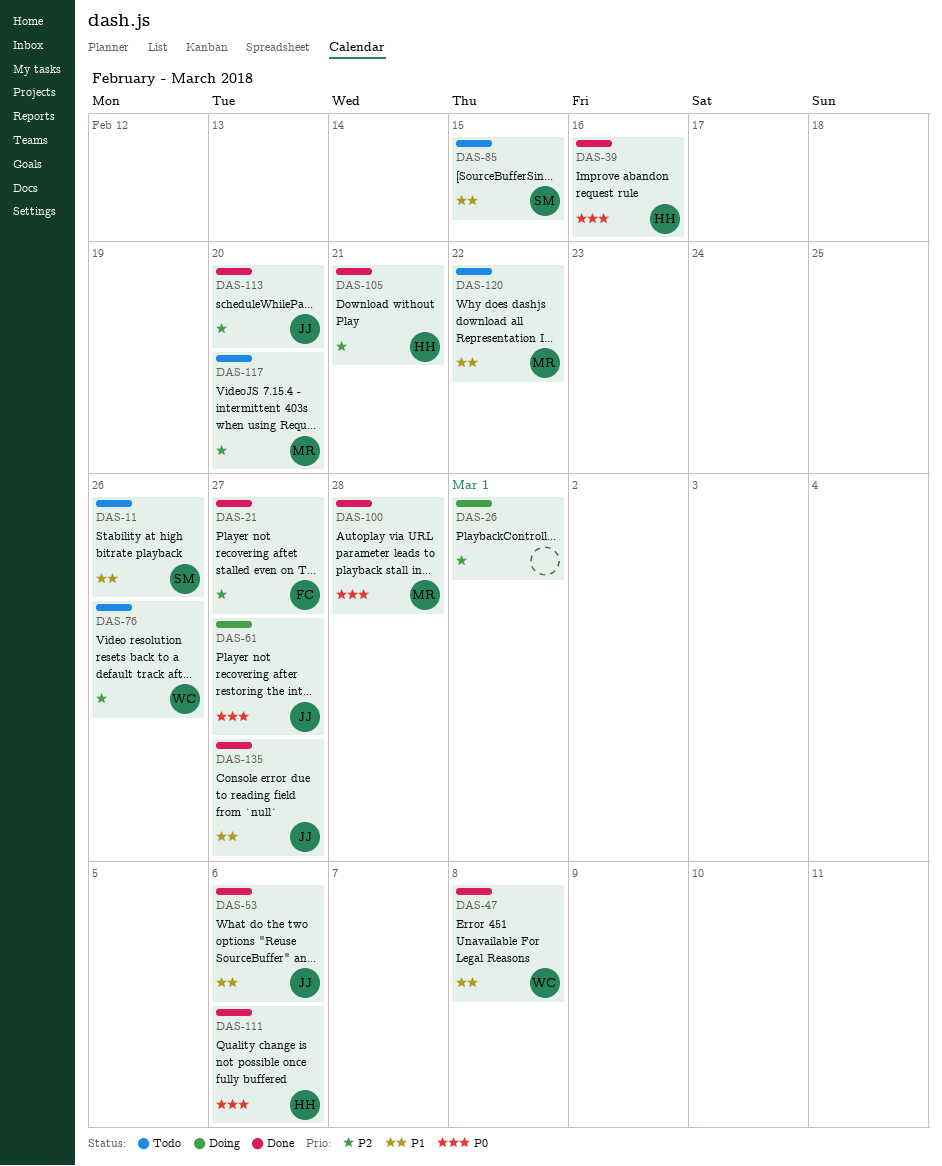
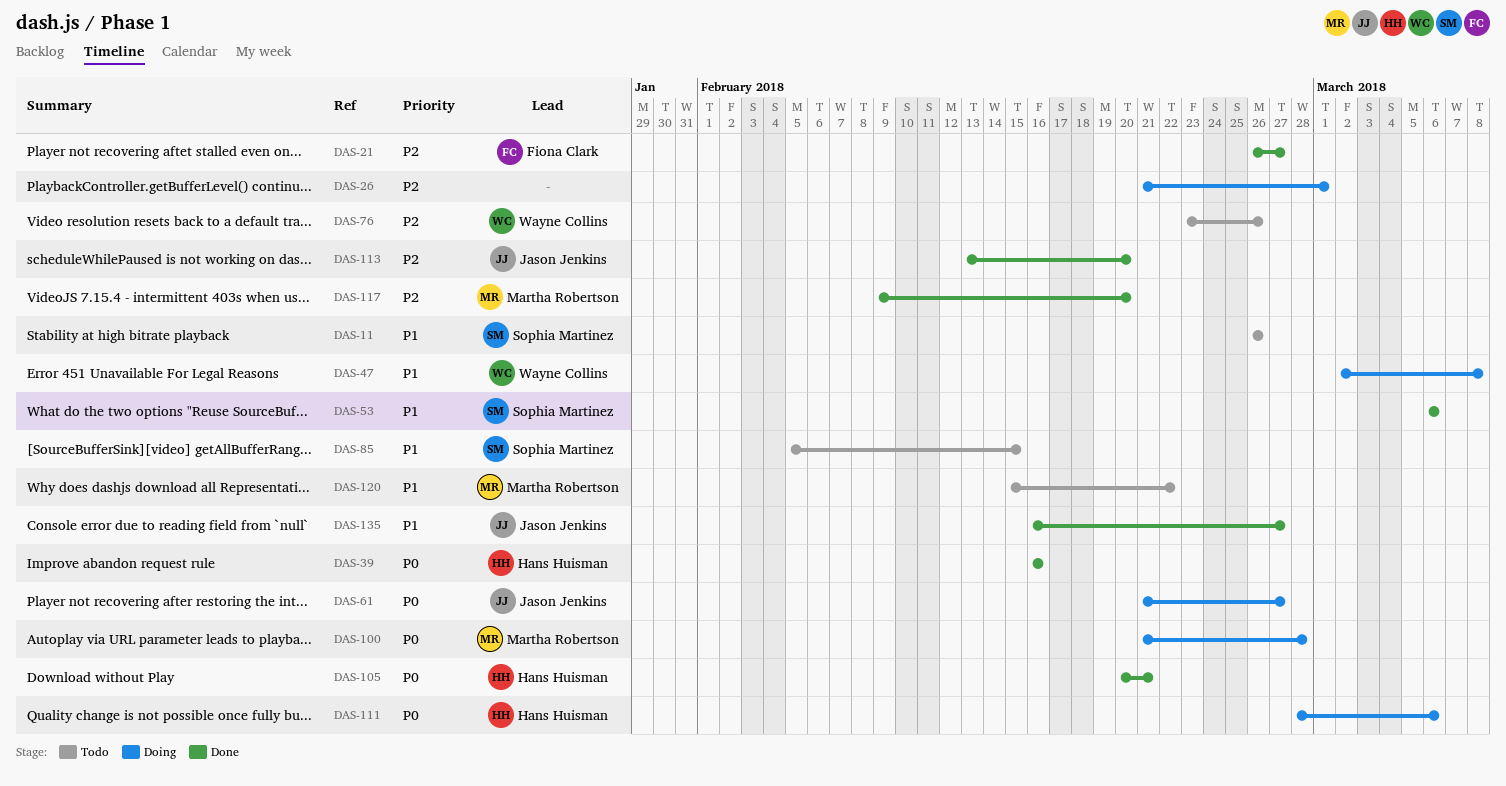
DAS-47, status: Done -> Doing
DAS-53, owner: Jason Jenkins -> Sophia Martinez
DAS-100, status: Done -> Doing
DAS-105, priority: P2 -> P0
DAS-111, status: Done -> Doing
DAS-117, status: Todo -> Done

